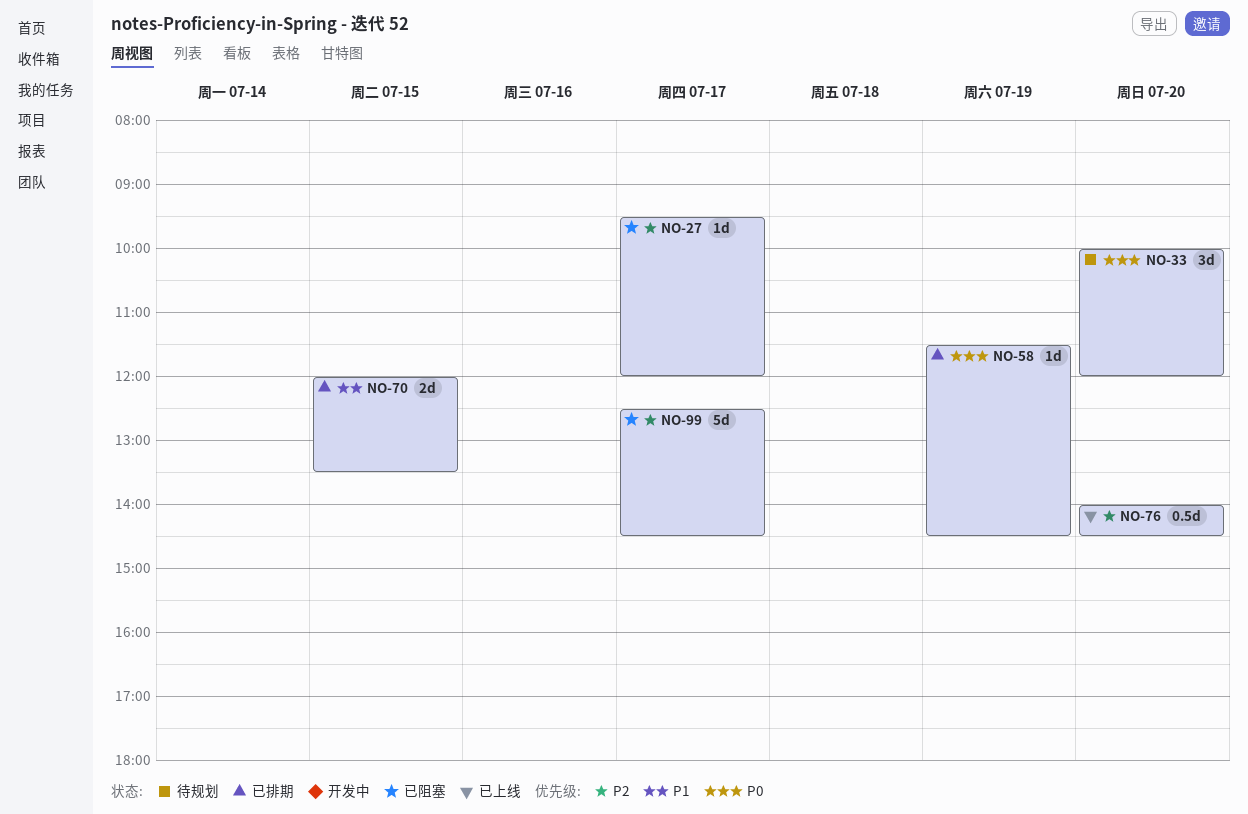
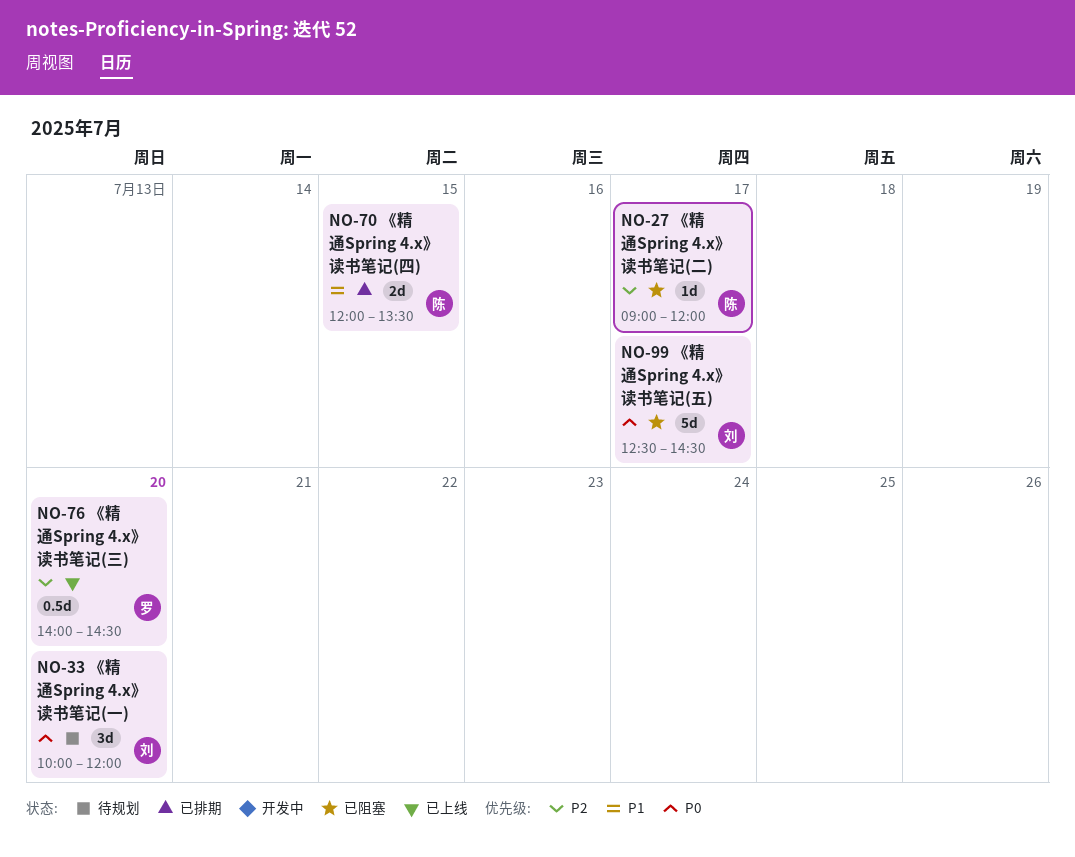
NO-27, begins: 09:30 -> 09:00
NO-58: present -> none
NO-99, priority: P2 -> P0

